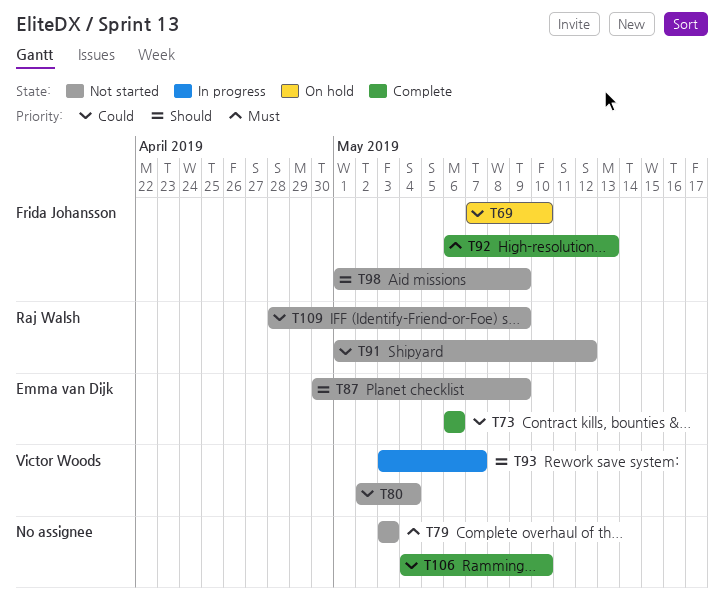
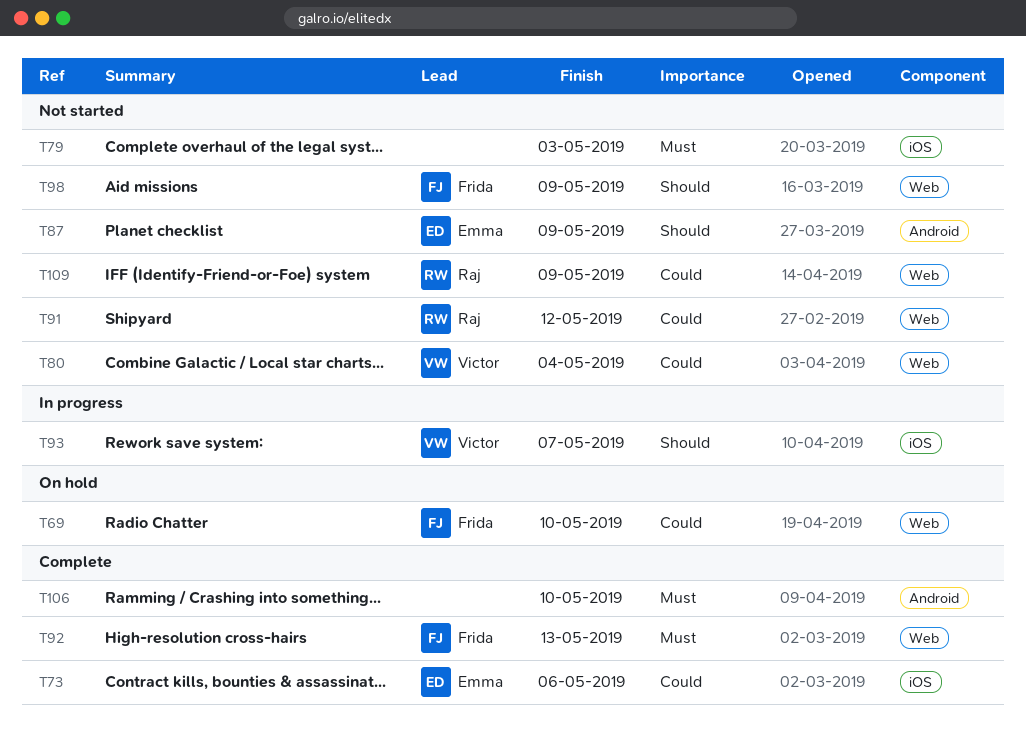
T106, priority: Could -> Must

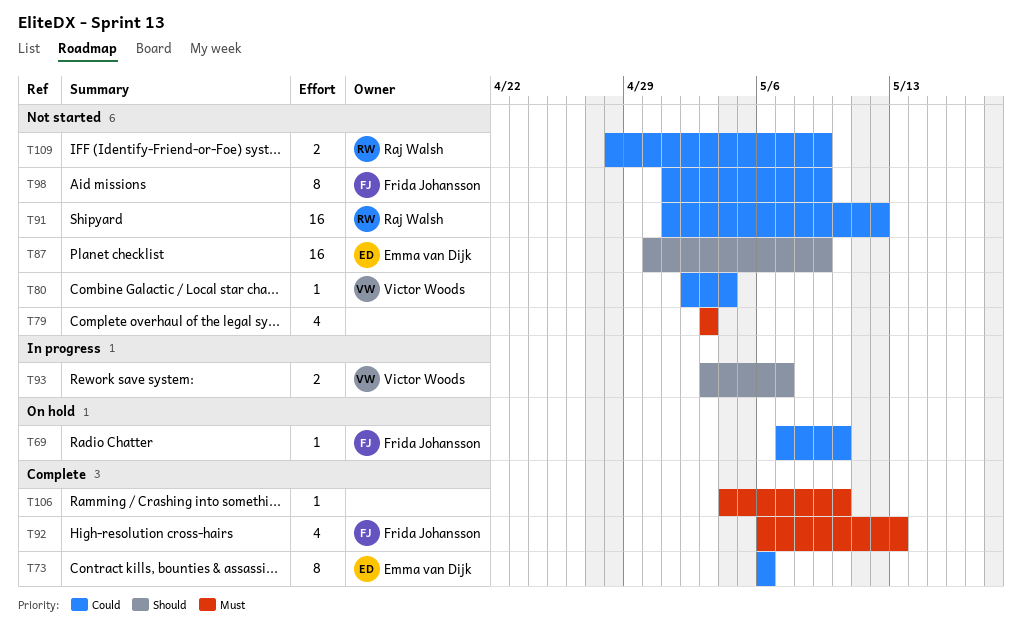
T98, priority: Should -> Could

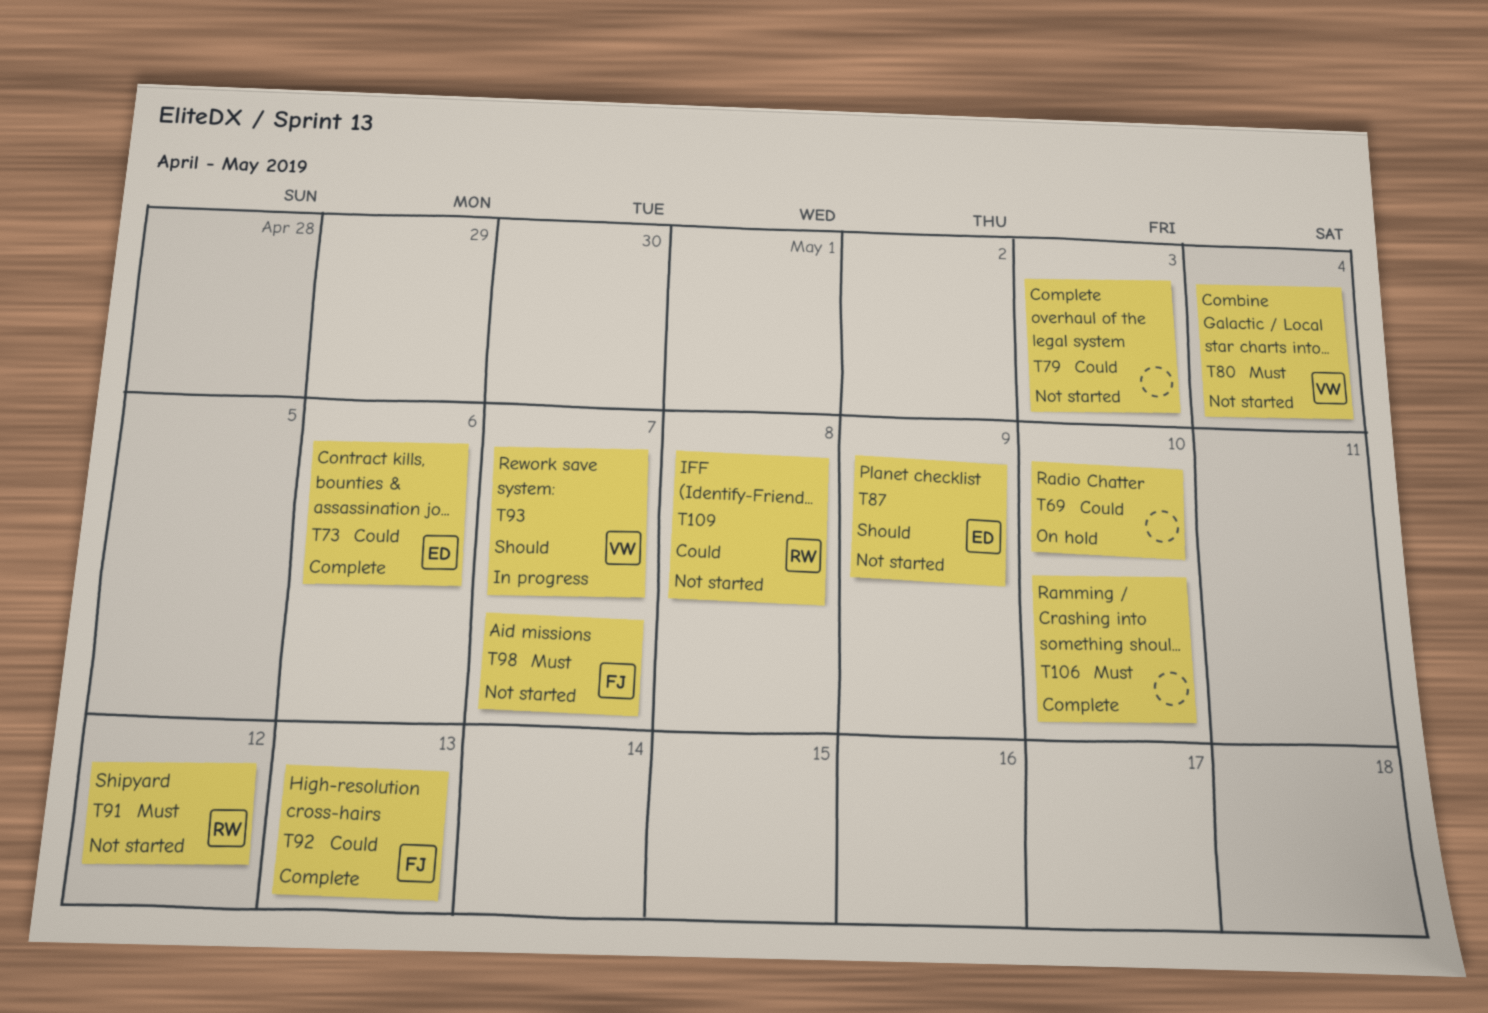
T69, owner: Frida Johansson -> none
T79, priority: Must -> Could
T80, priority: Could -> Must
T91, priority: Could -> Must
T92, priority: Must -> Could
T98, priority: Could -> Must
T98, due: May 9 -> May 7
T109, due: May 9 -> May 8

